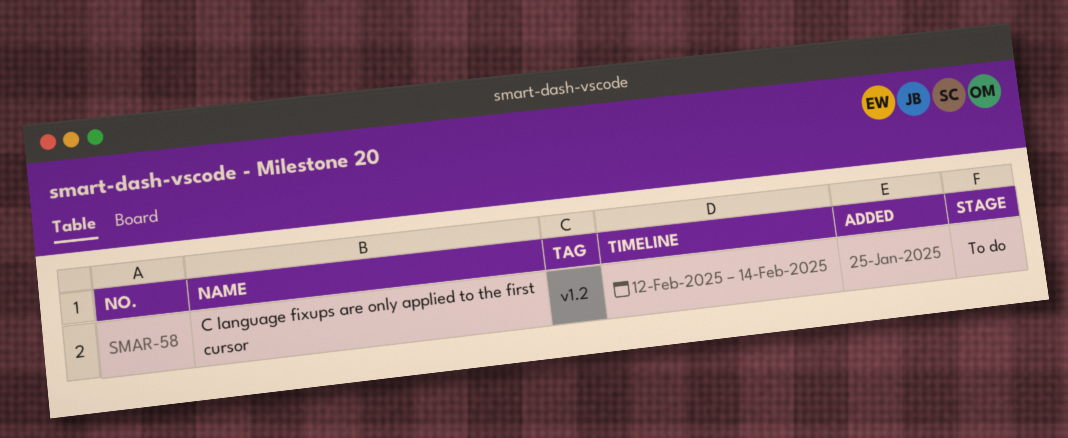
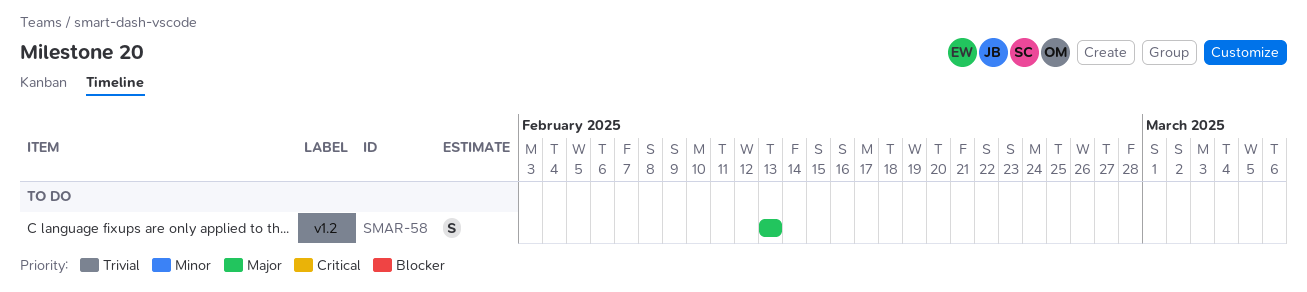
SMAR-58, start: Feb 12 -> Feb 13
SMAR-58, due: Feb 14 -> Feb 13

